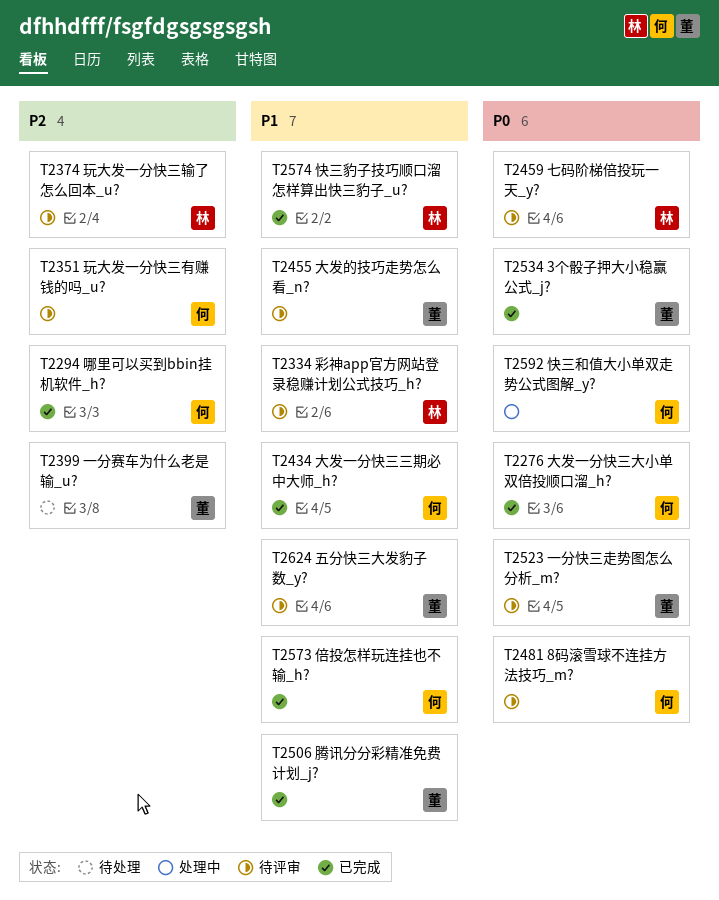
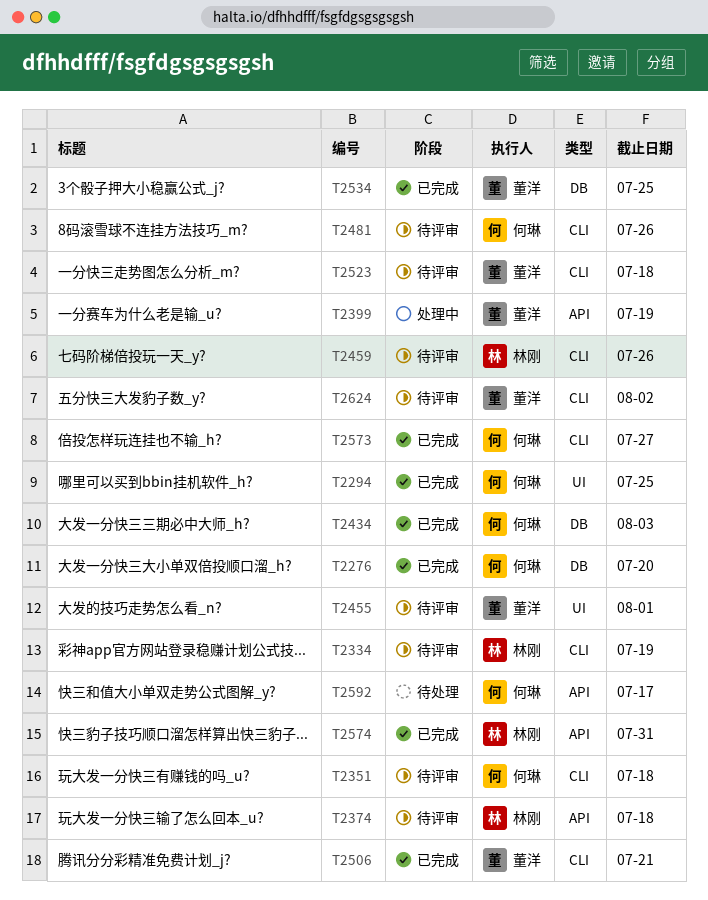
T2399, status: 待处理 -> 处理中
T2592, status: 处理中 -> 待处理

